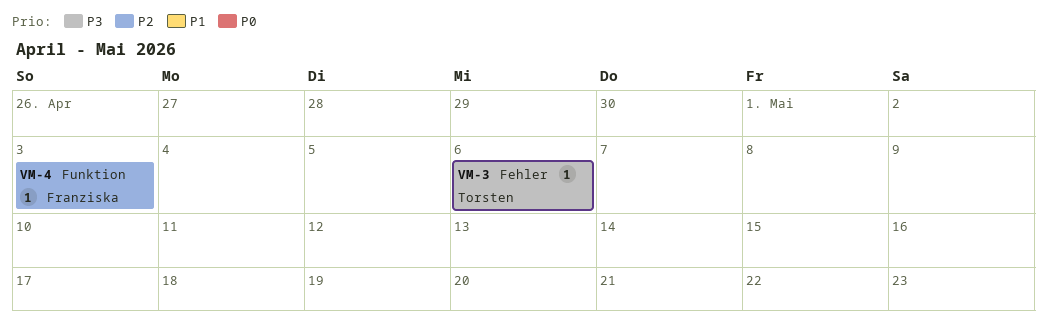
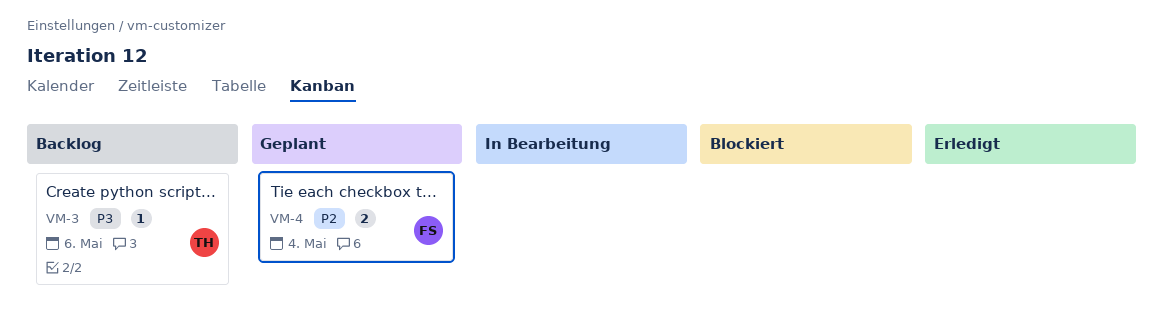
VM-4, estimate: 1 -> 2
VM-4, due: May 3 -> May 4

